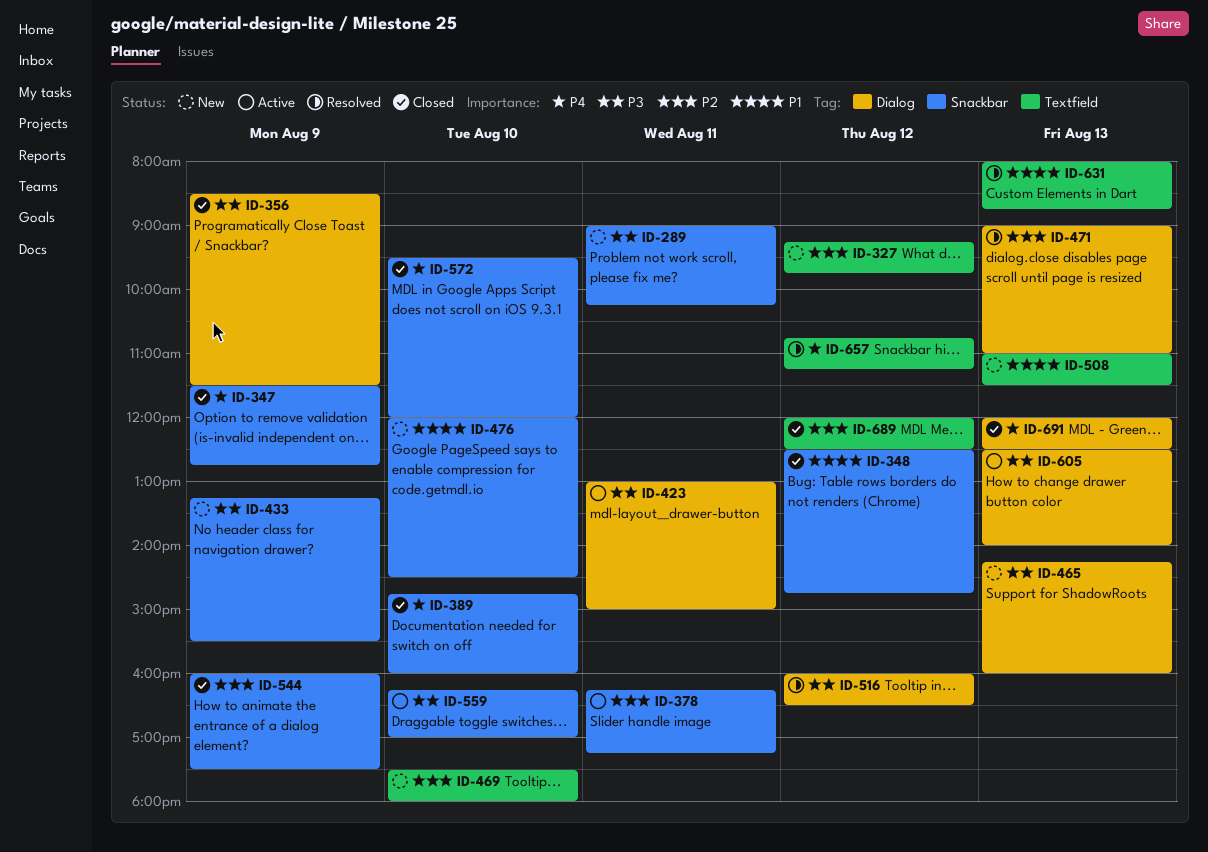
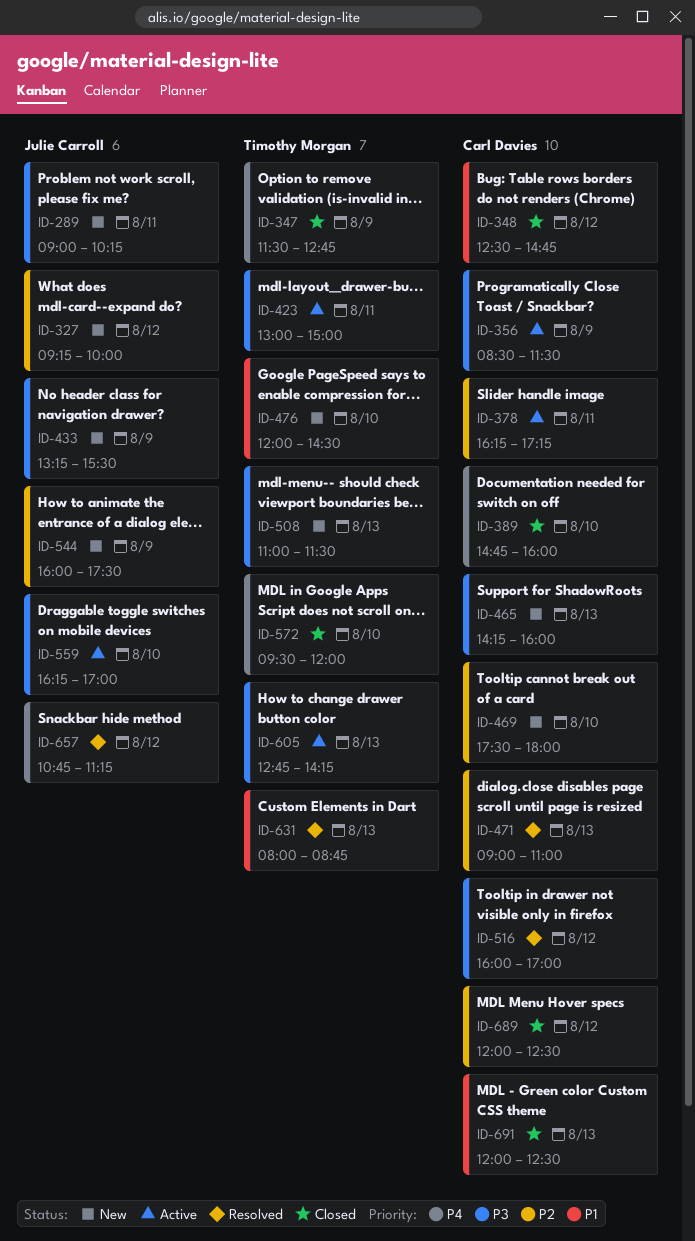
ID-327, ends: 09:45 -> 10:00
ID-356, status: Closed -> Active
ID-508, priority: P1 -> P3
ID-516, ends: 16:30 -> 17:00
ID-544, status: Closed -> New
ID-605, begins: 12:30 -> 12:45
ID-605, ends: 14:00 -> 14:15
ID-691, priority: P4 -> P1

